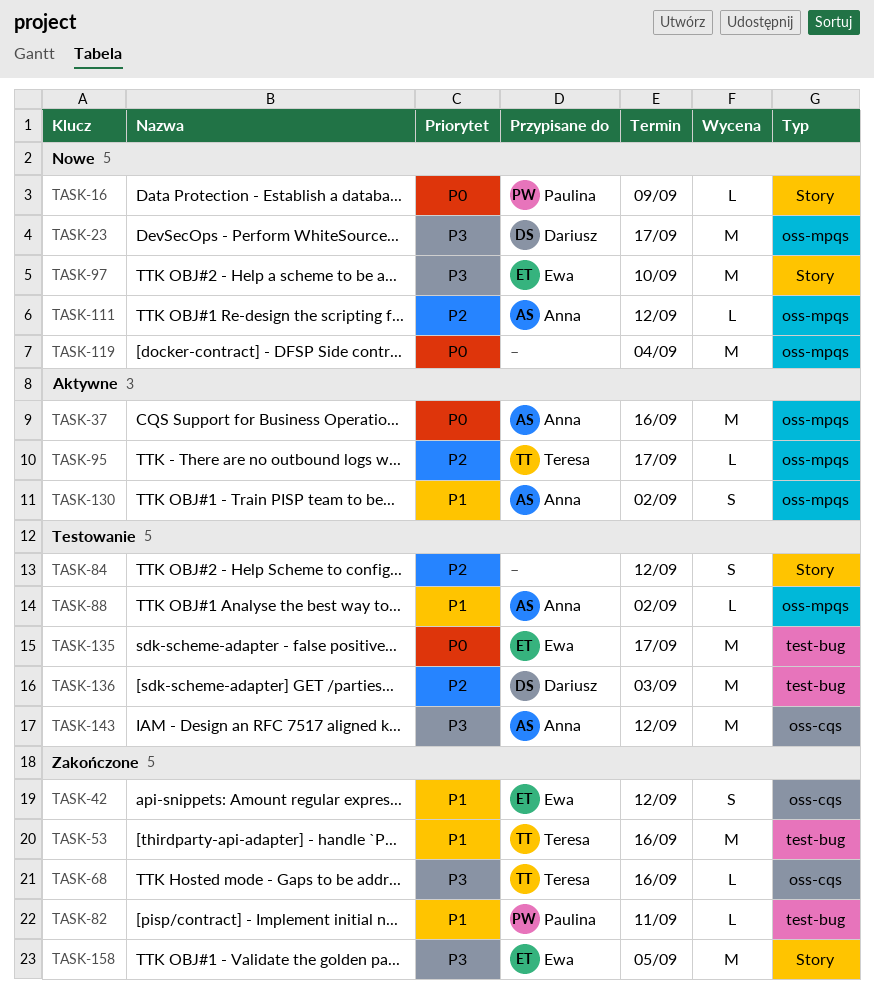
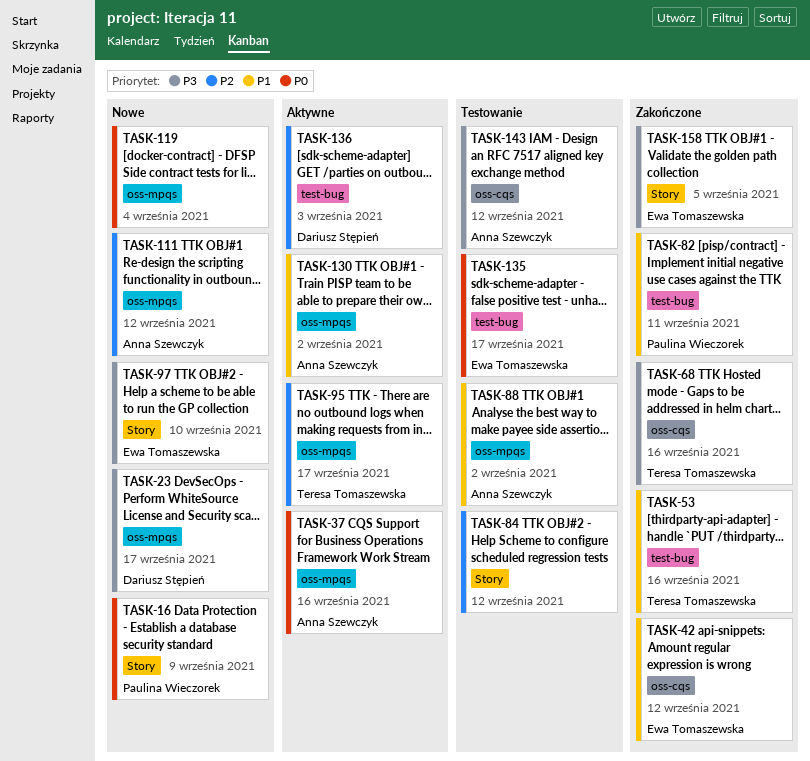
TASK-136, status: Testowanie -> Aktywne

